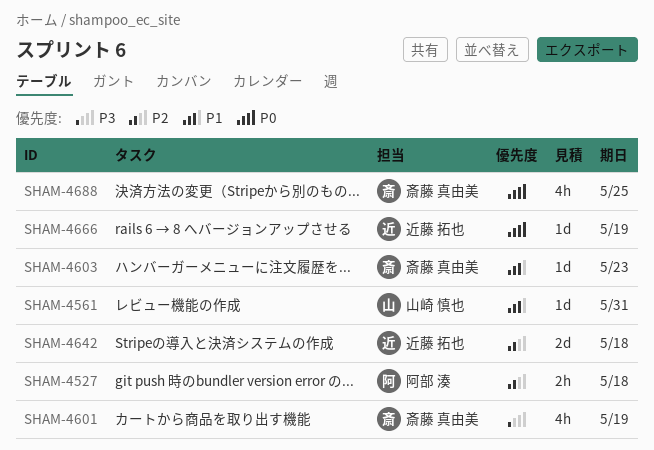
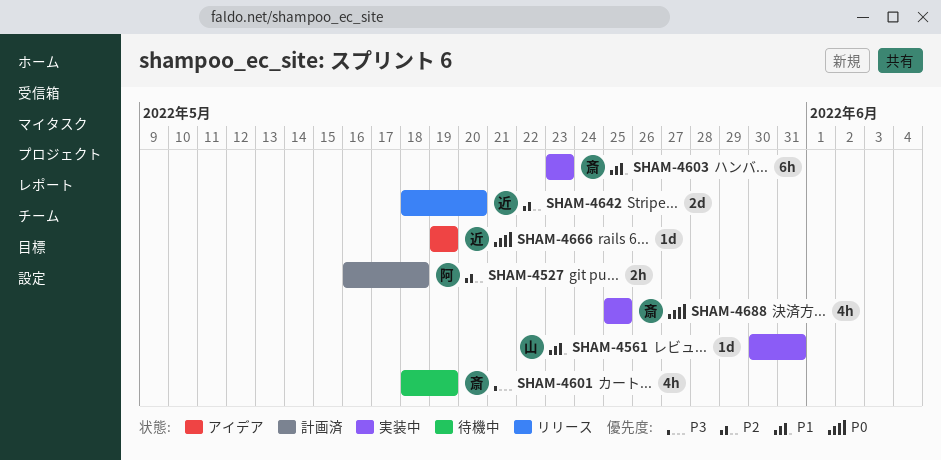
SHAM-4603, estimate: 1d -> 6h
SHAM-4642, due: May 18 -> May 20

